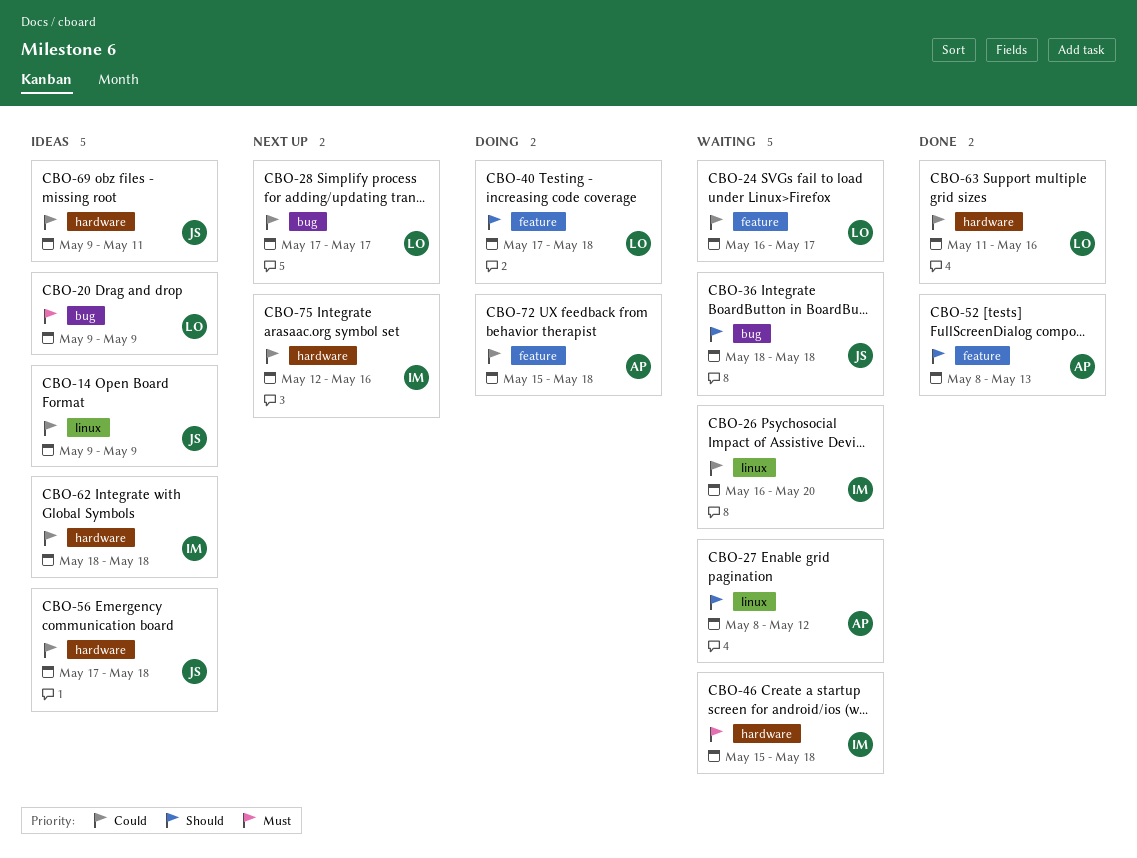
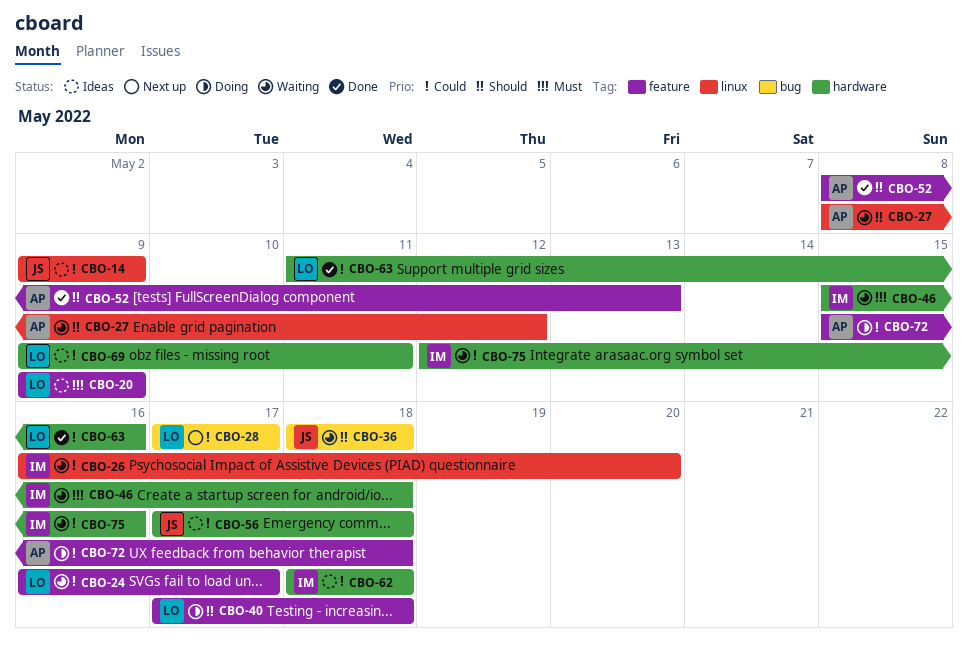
CBO-20, label: bug -> feature
CBO-69, owner: JS -> LO
CBO-75, status: Next up -> Waiting

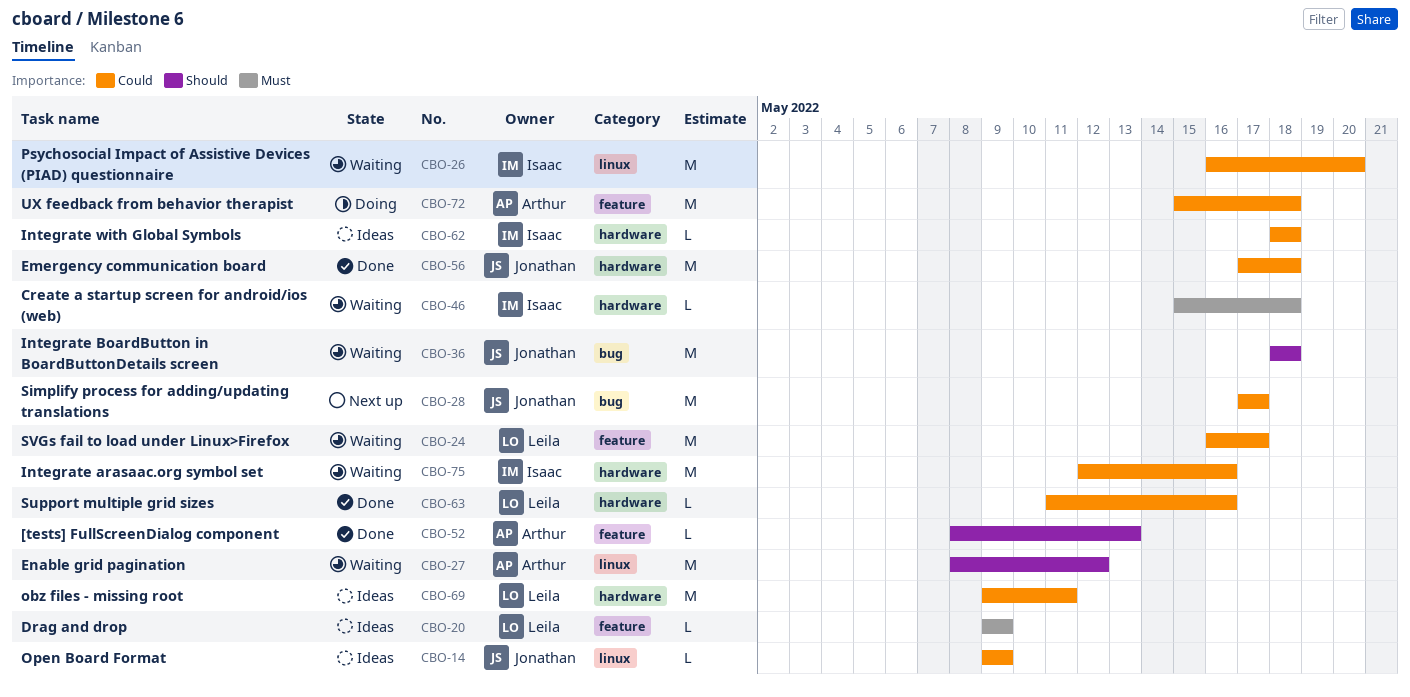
CBO-28, owner: Leila -> Jonathan
CBO-40: present -> none
CBO-56, status: Ideas -> Done

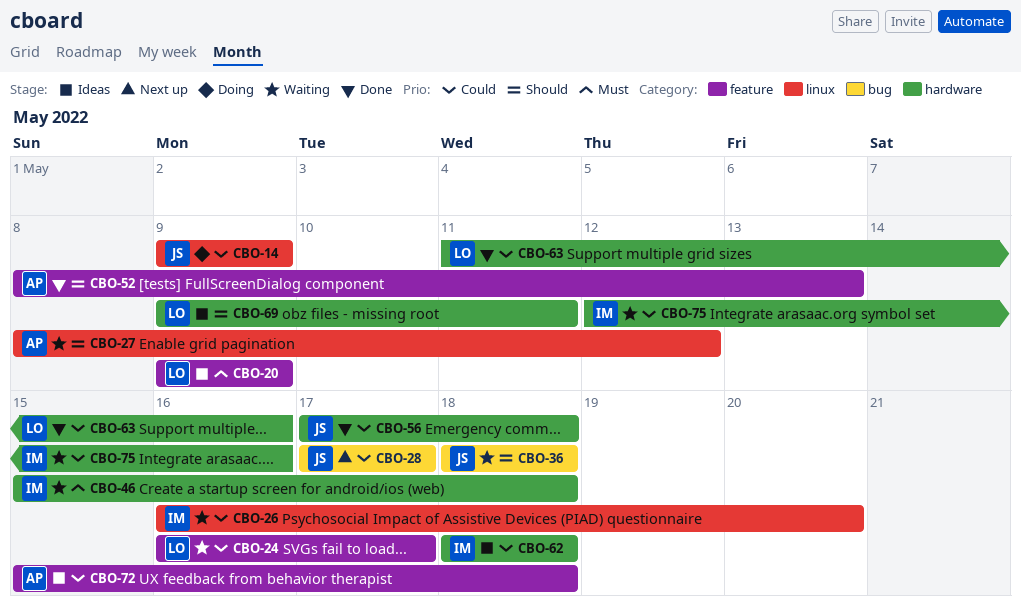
CBO-14, status: Ideas -> Doing
CBO-69, priority: Could -> Should
CBO-72, status: Doing -> Ideas

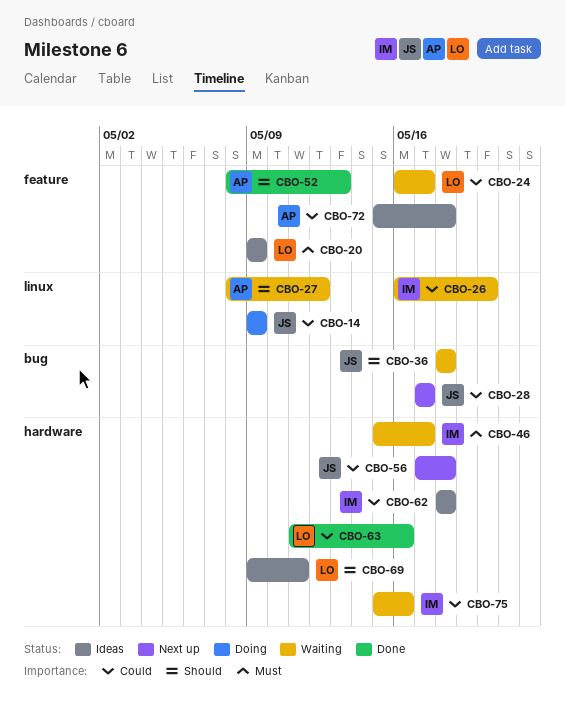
CBO-46, due: May 18 -> May 17
CBO-56, status: Done -> Next up
CBO-75, start: May 12 -> May 15

